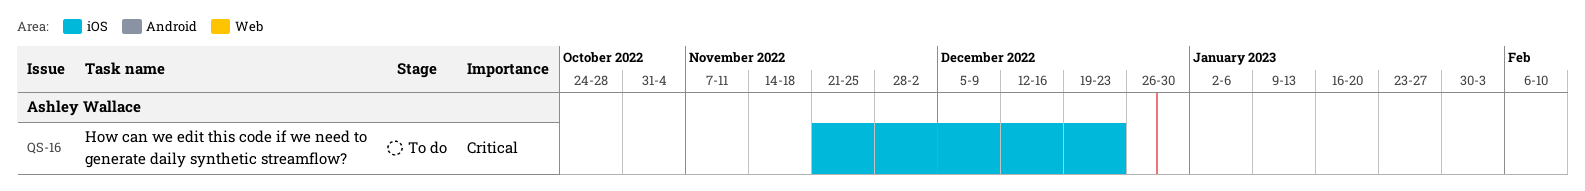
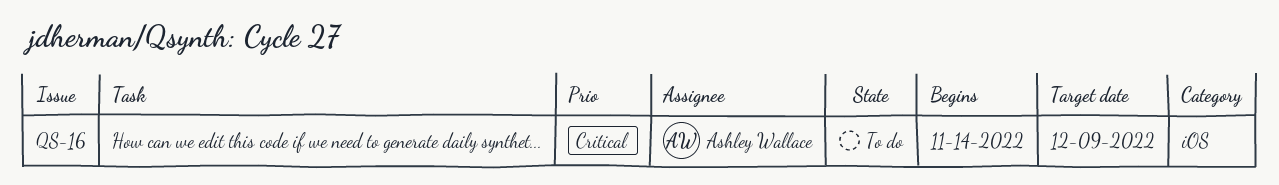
QS-16, start: Nov 21 -> Nov 14
QS-16, due: Dec 23 -> Dec 9

